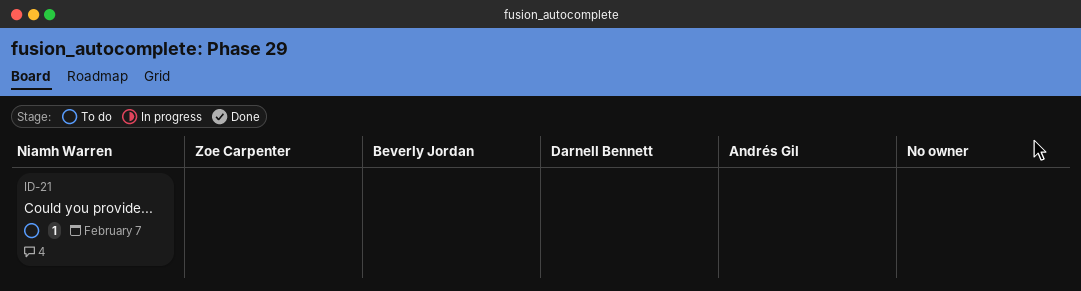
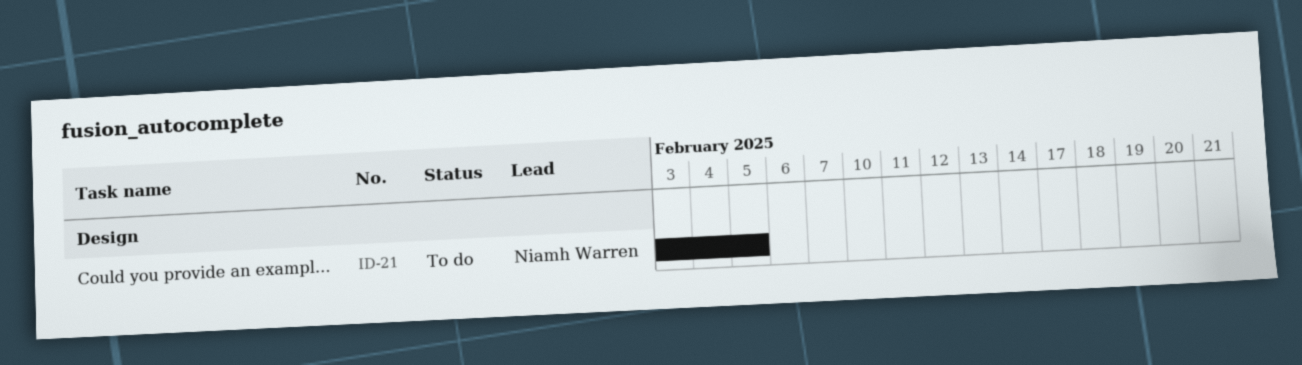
ID-21, due: Feb 7 -> Feb 5

